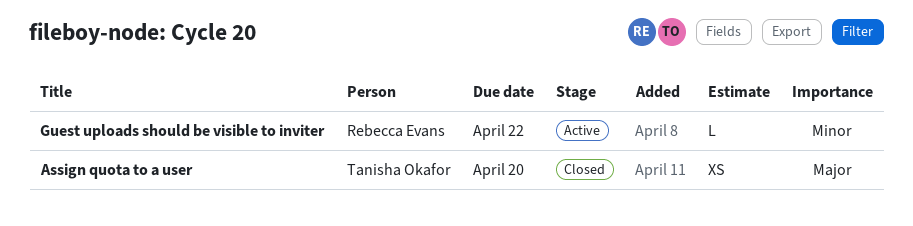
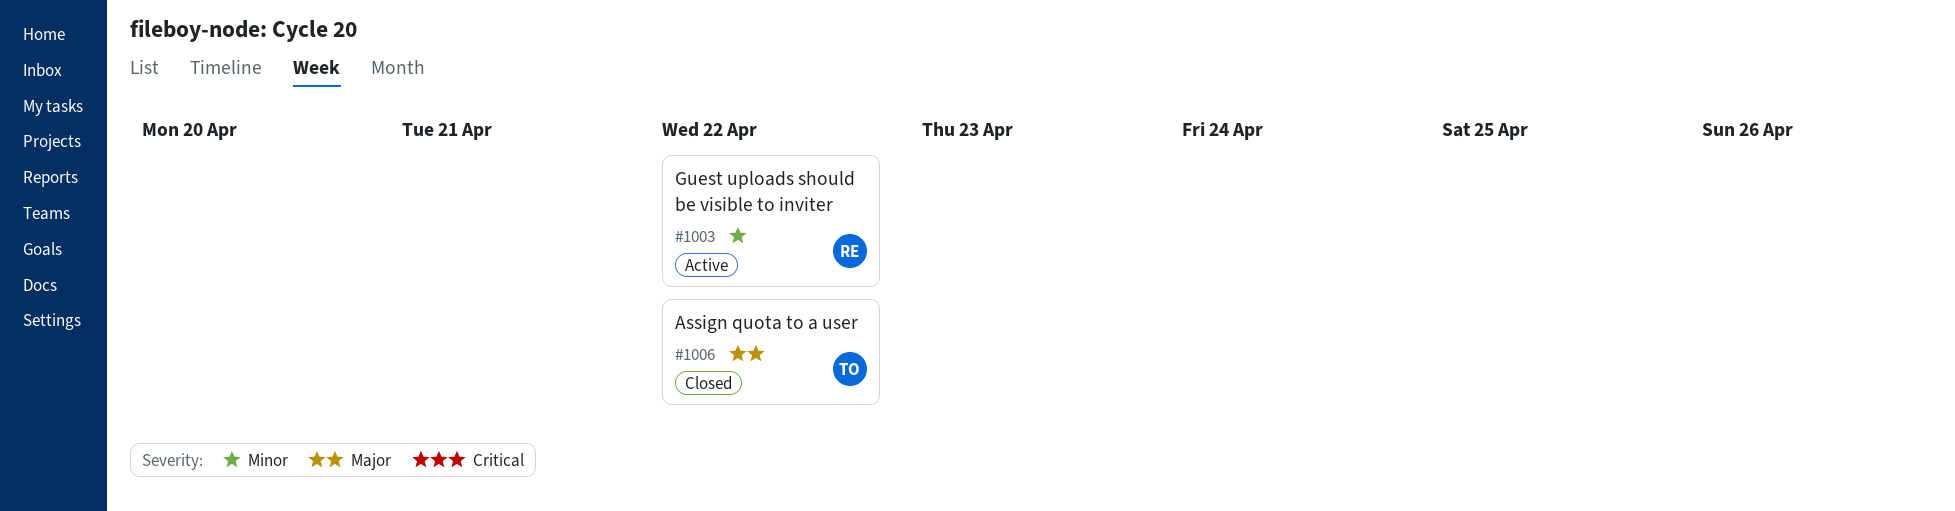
Assign quota to a user, due: Apr 20 -> Apr 22

